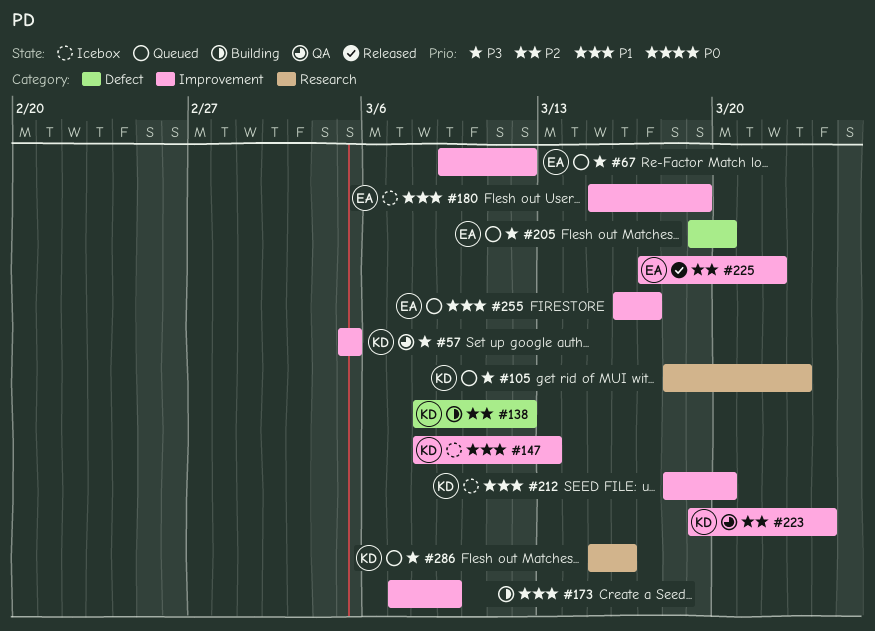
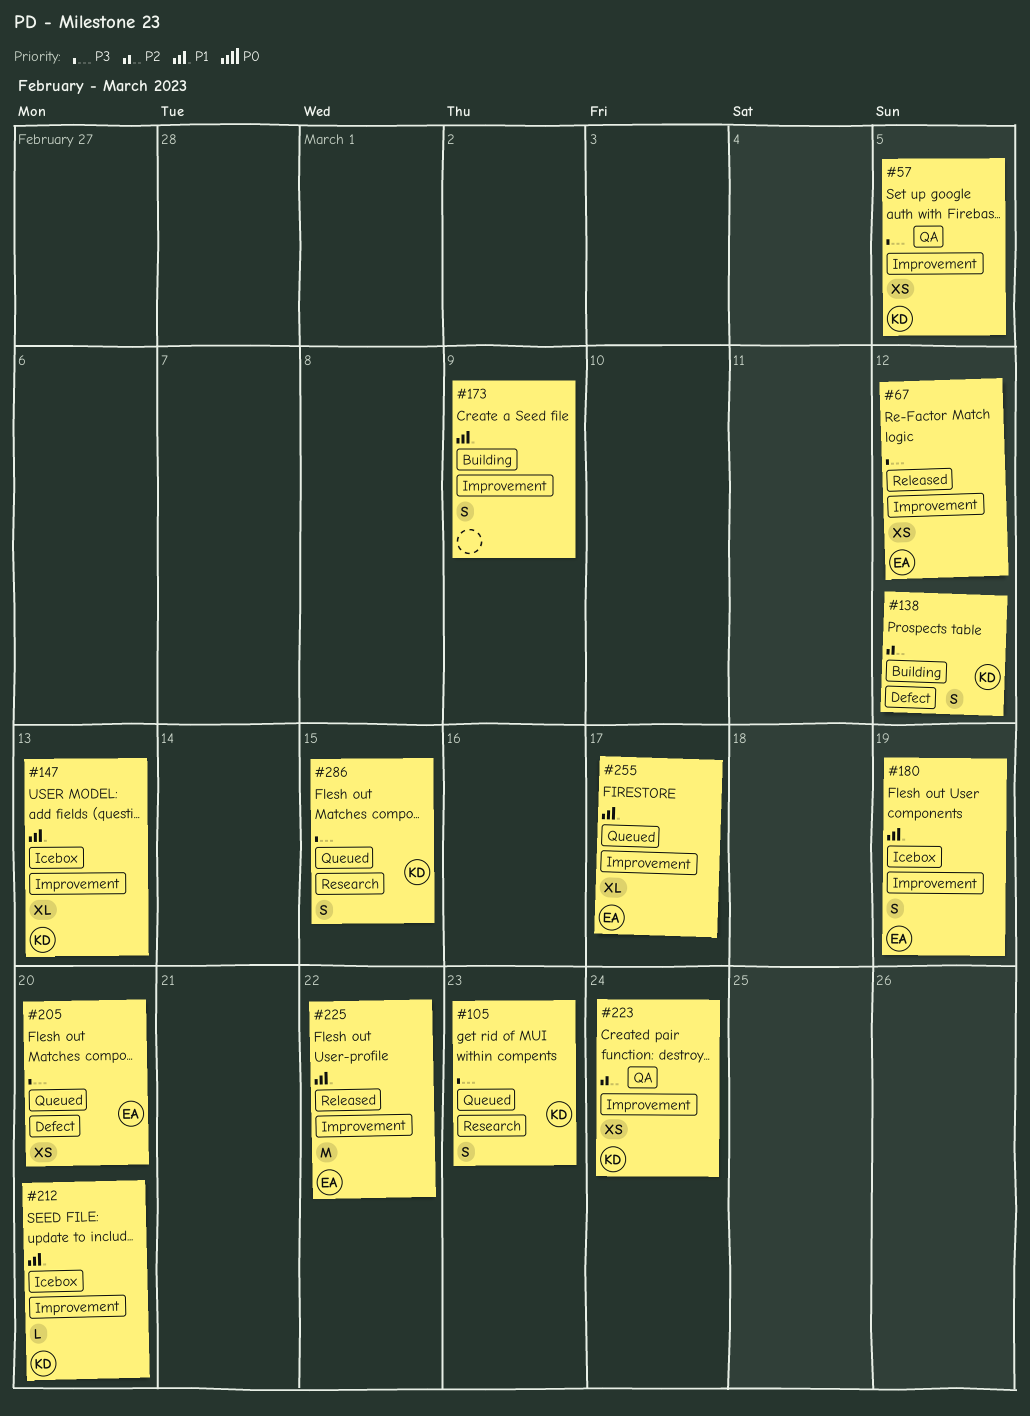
#67, status: Queued -> Released
#225, priority: P2 -> P1
#286, due: Mar 16 -> Mar 15

